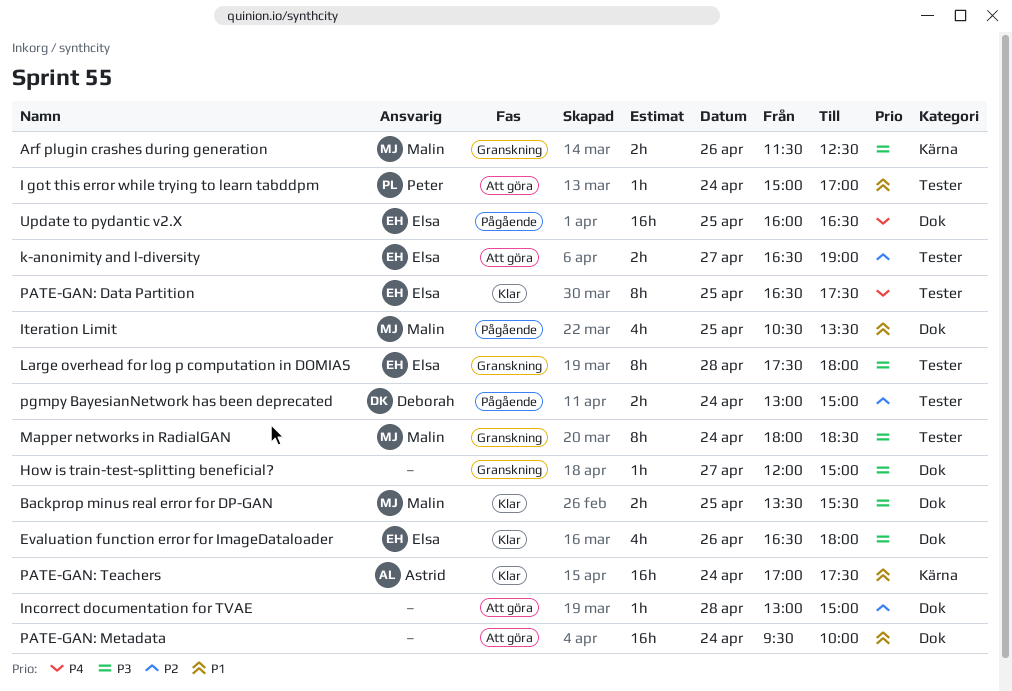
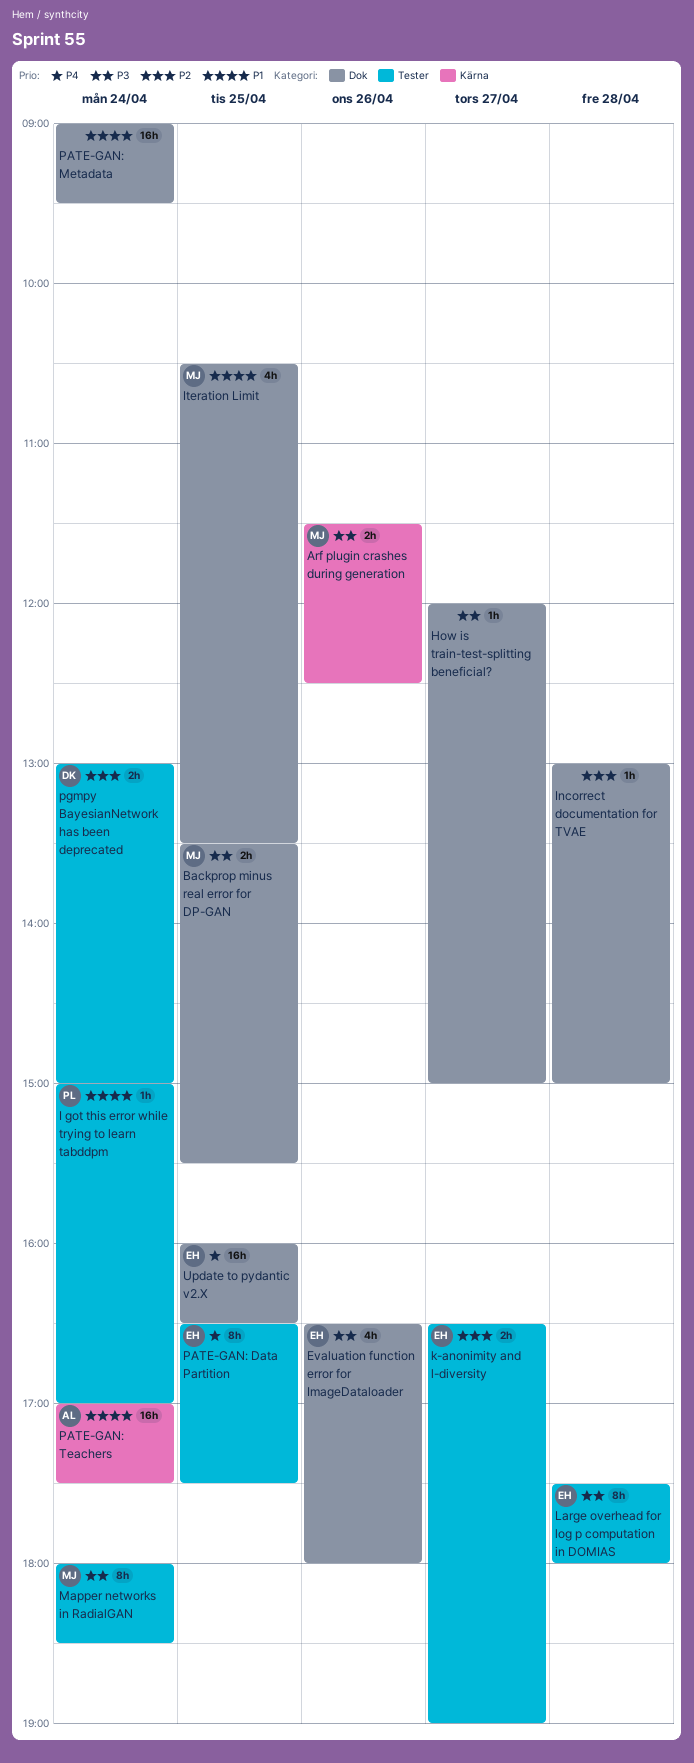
PATE-GAN: Metadata, begins: 09:30 -> 09:00
PATE-GAN: Metadata, ends: 10:00 -> 09:30

